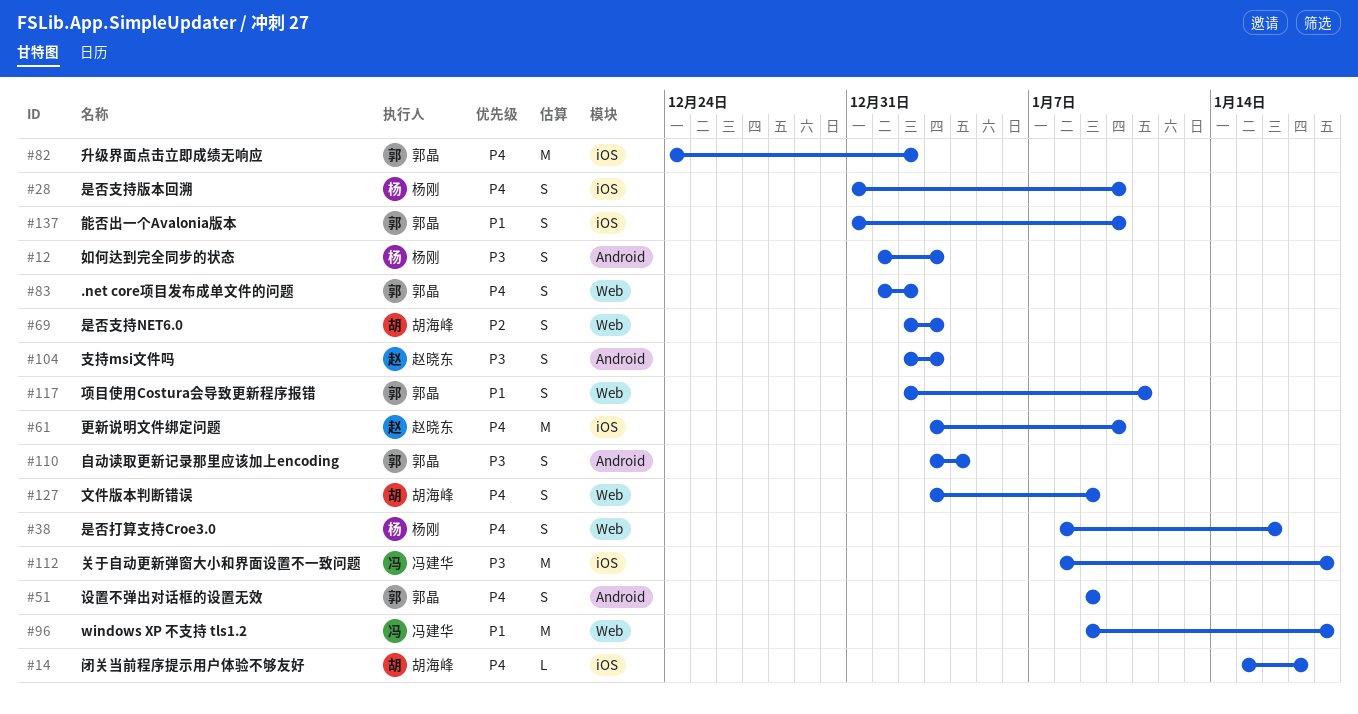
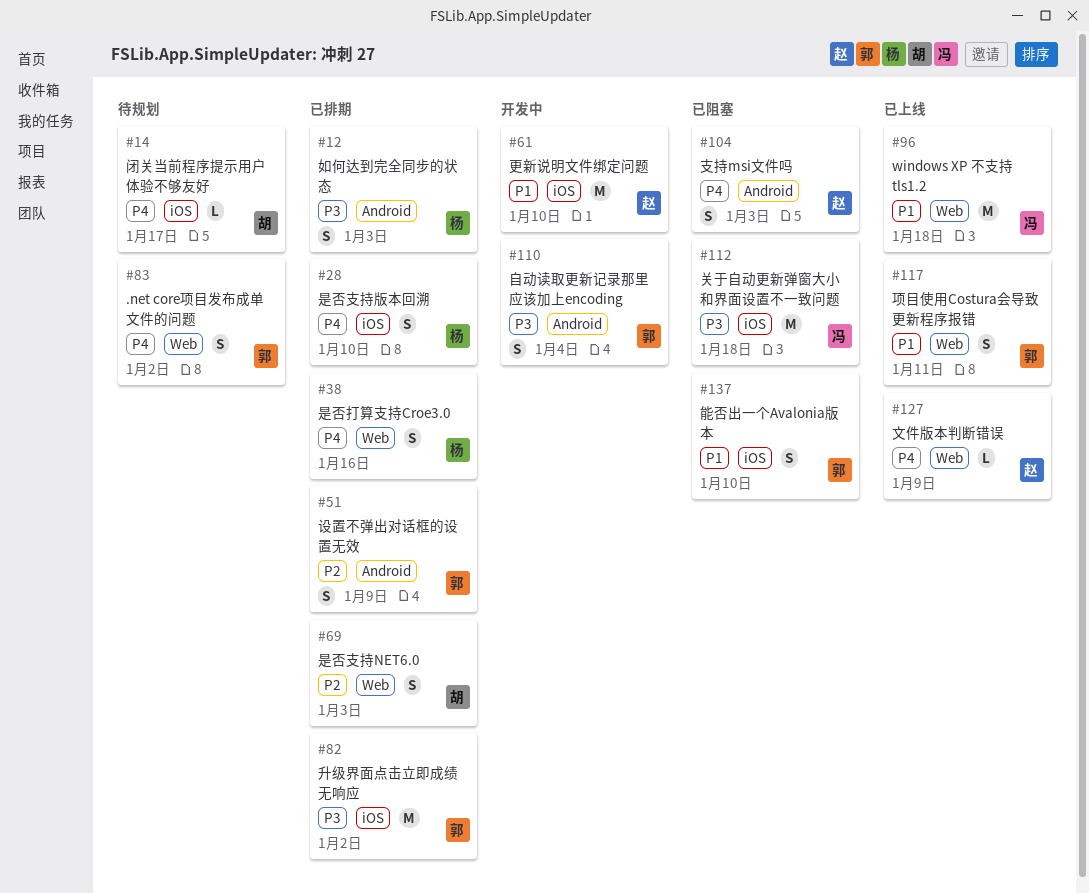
#51, priority: P4 -> P2
#61, priority: P4 -> P1
#82, priority: P4 -> P3
#104, priority: P3 -> P4
#127, owner: 胡海峰 -> 赵晓东
#127, estimate: S -> L

